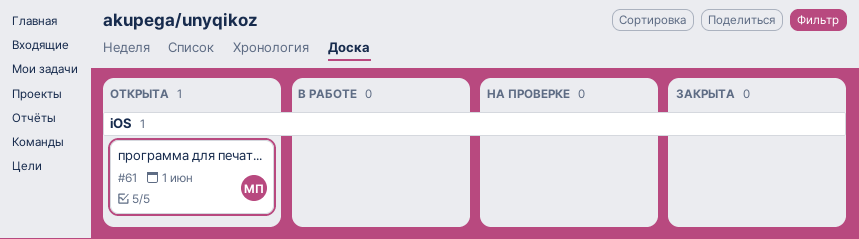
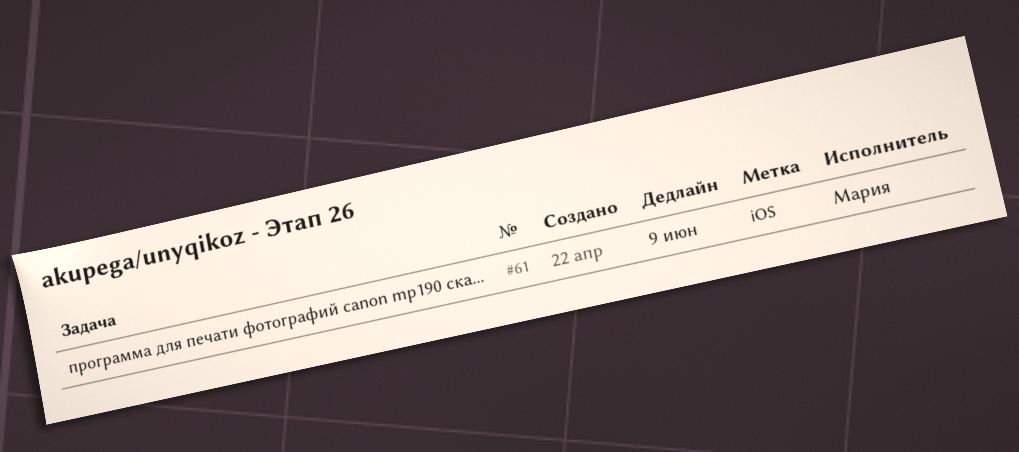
#61, due: Jun 1 -> Jun 9

